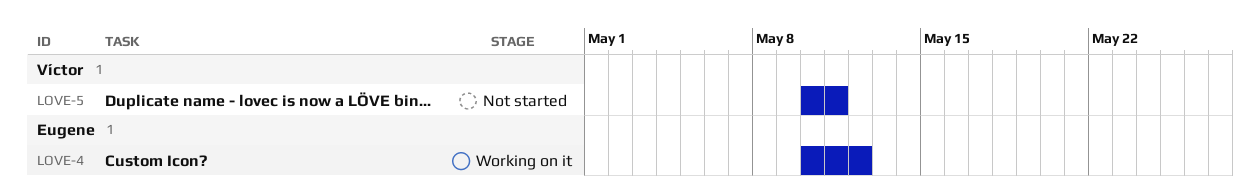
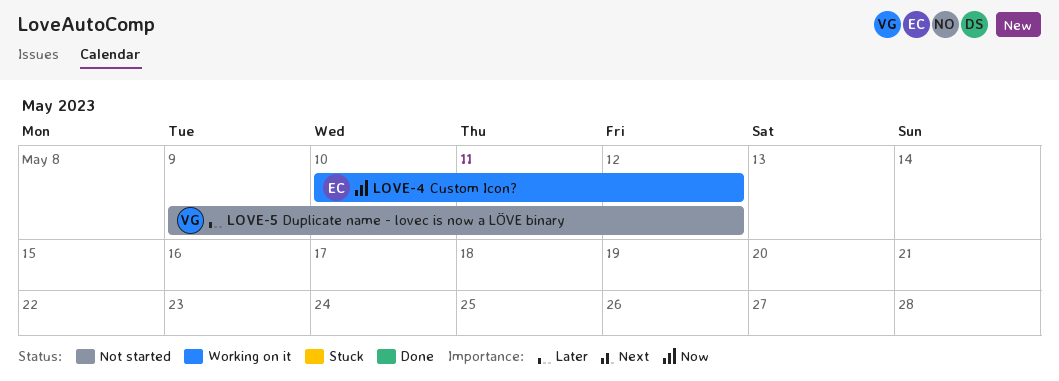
LOVE-5, start: May 10 -> May 9
LOVE-5, due: May 11 -> May 12

